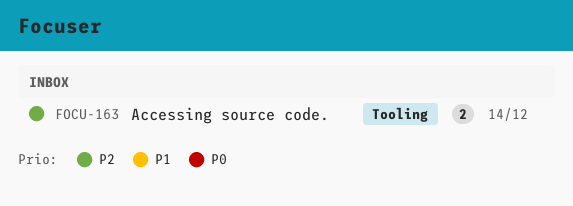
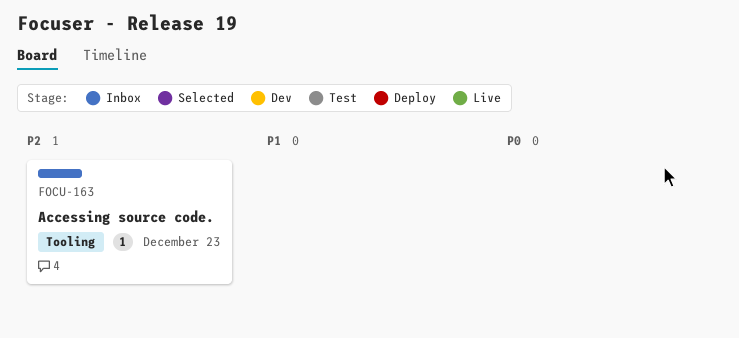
FOCU-163, estimate: 2 -> 1
FOCU-163, due: Dec 14 -> Dec 23

